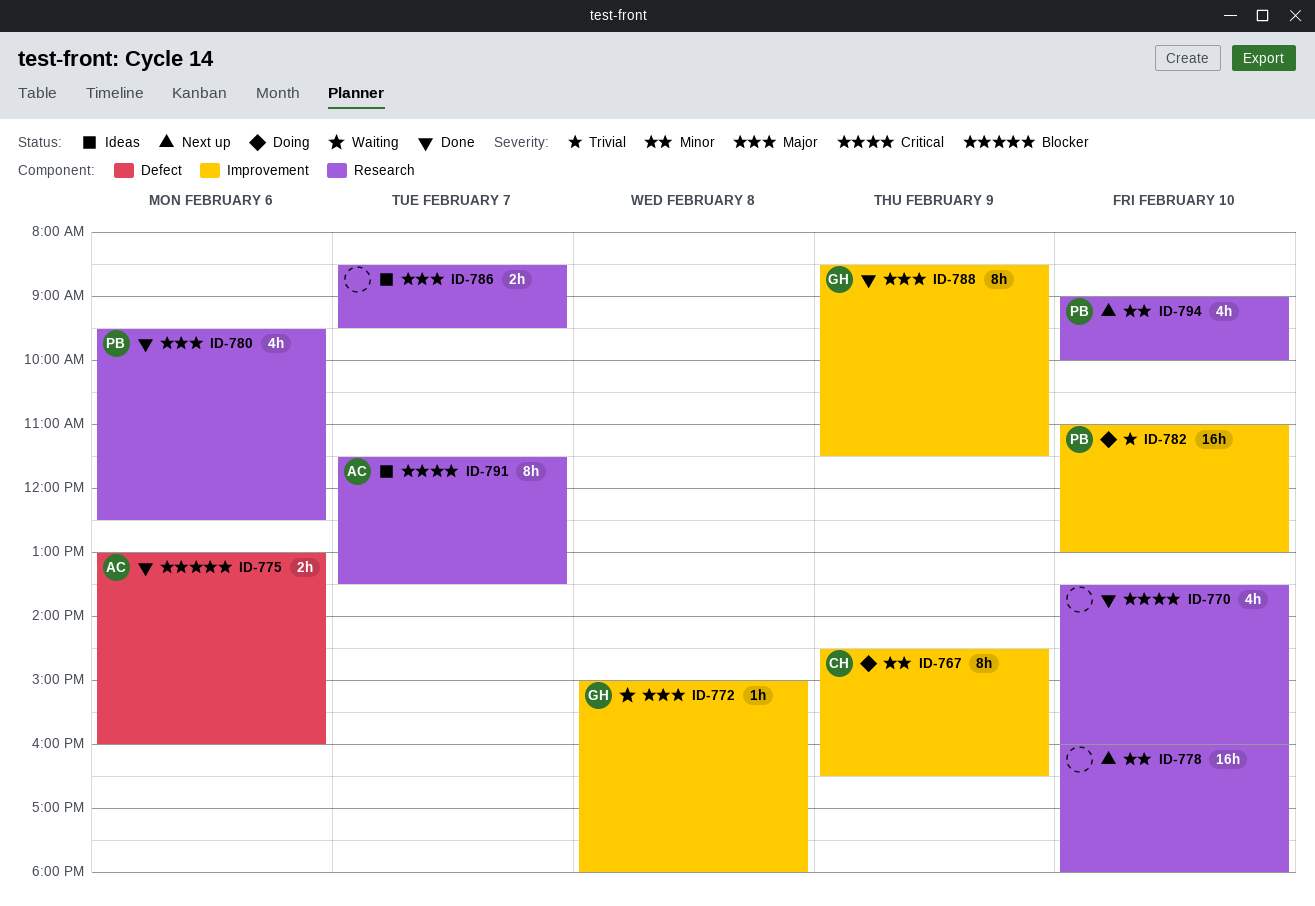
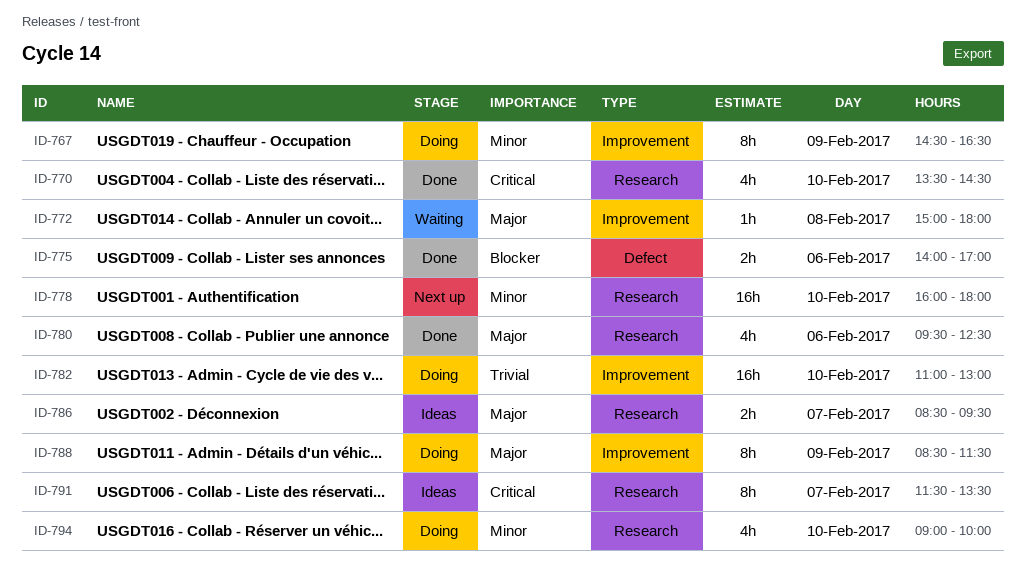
ID-770, ends: 16:00 -> 14:30
ID-775, begins: 13:00 -> 14:00
ID-775, ends: 16:00 -> 17:00
ID-788, status: Done -> Doing
ID-794, status: Next up -> Doing

